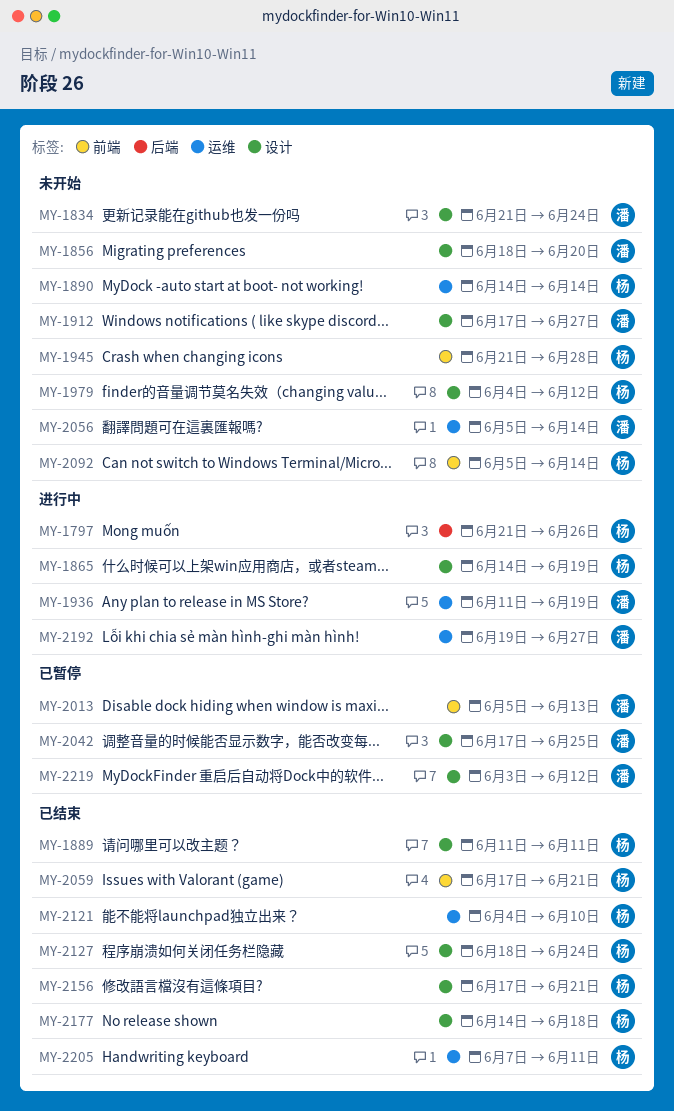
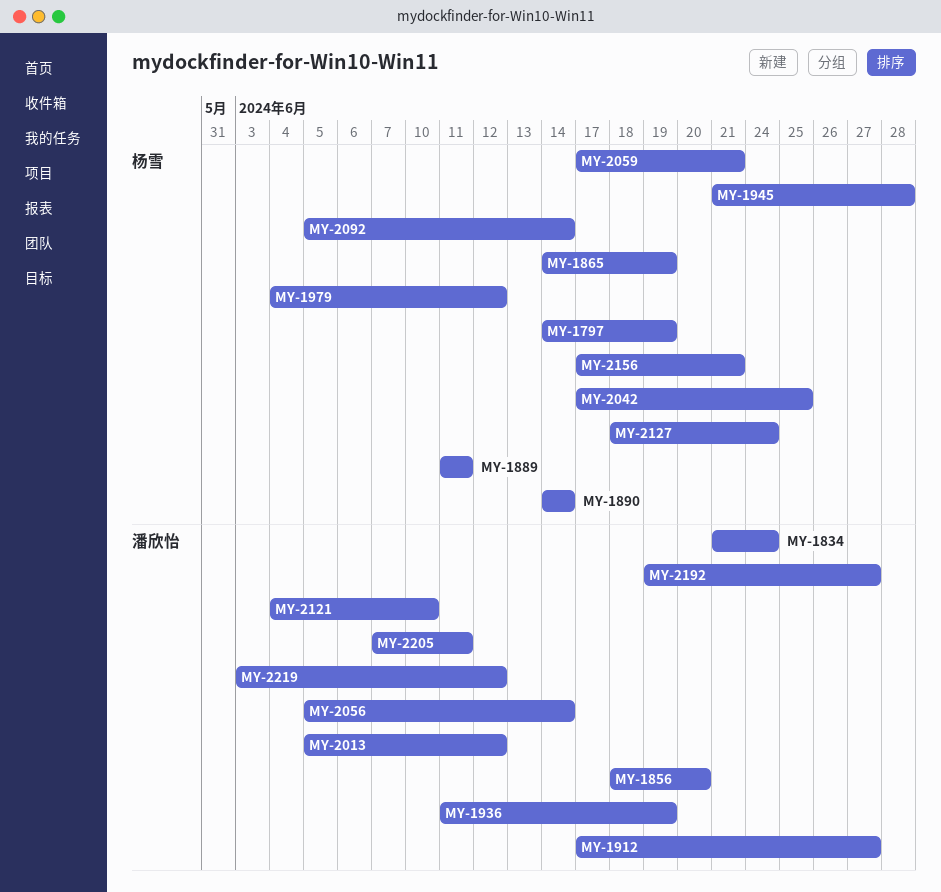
MY-1797, start: Jun 21 -> Jun 14
MY-1797, due: Jun 26 -> Jun 19
MY-2013, due: Jun 13 -> Jun 12
MY-2042, owner: 潘欣怡 -> 杨雪
MY-2121, owner: 杨雪 -> 潘欣怡
MY-2177: present -> none
MY-2205, owner: 杨雪 -> 潘欣怡

